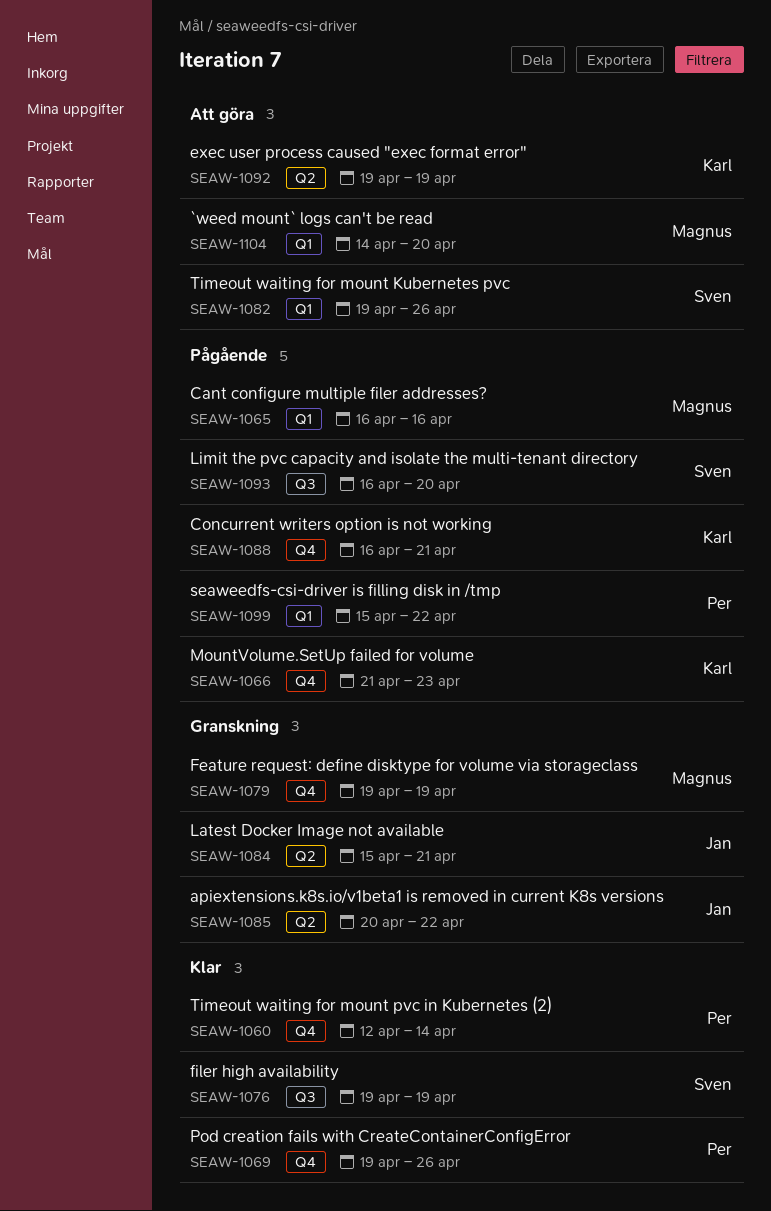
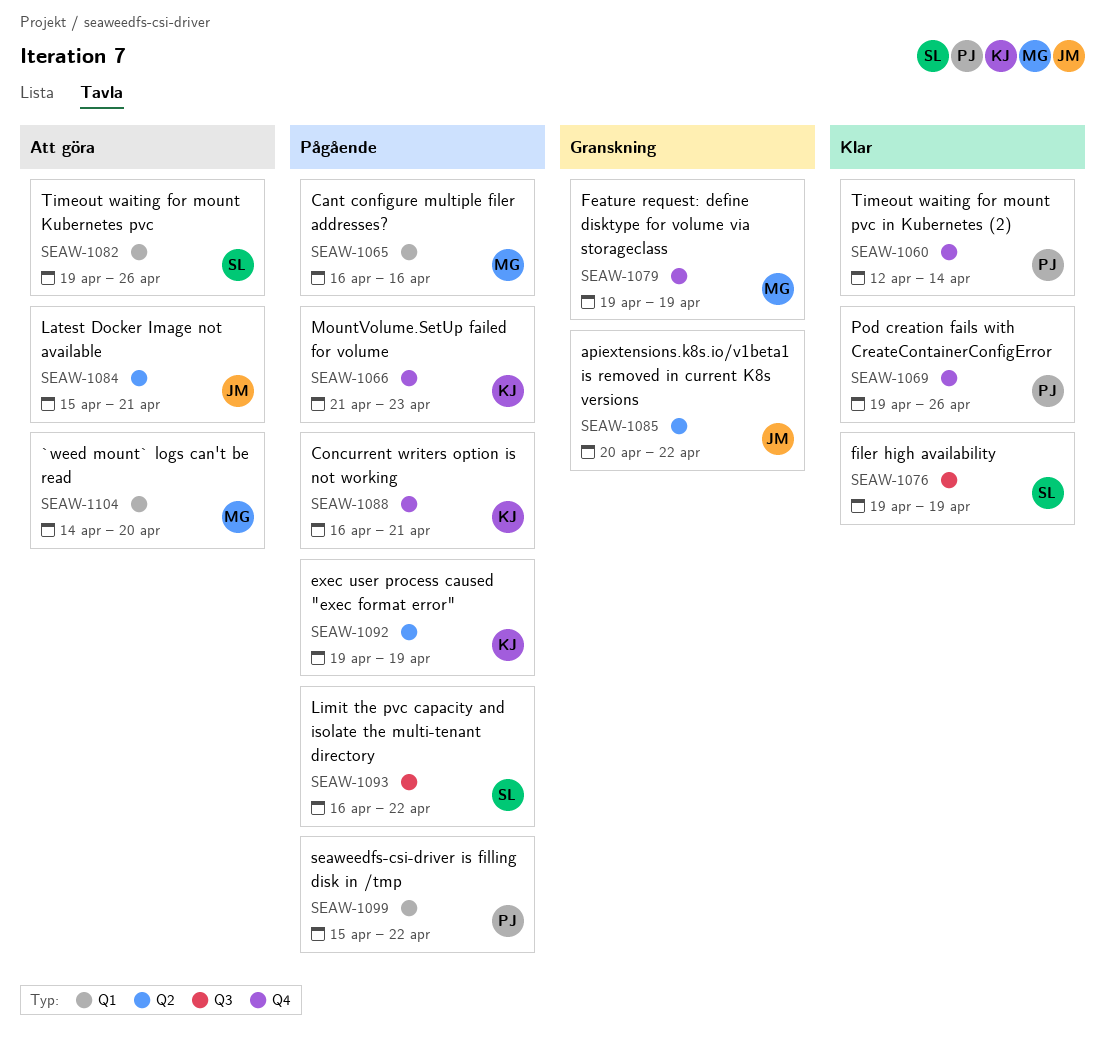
SEAW-1084, status: Granskning -> Att göra
SEAW-1092, status: Att göra -> Pågående
SEAW-1093, due: Apr 20 -> Apr 22

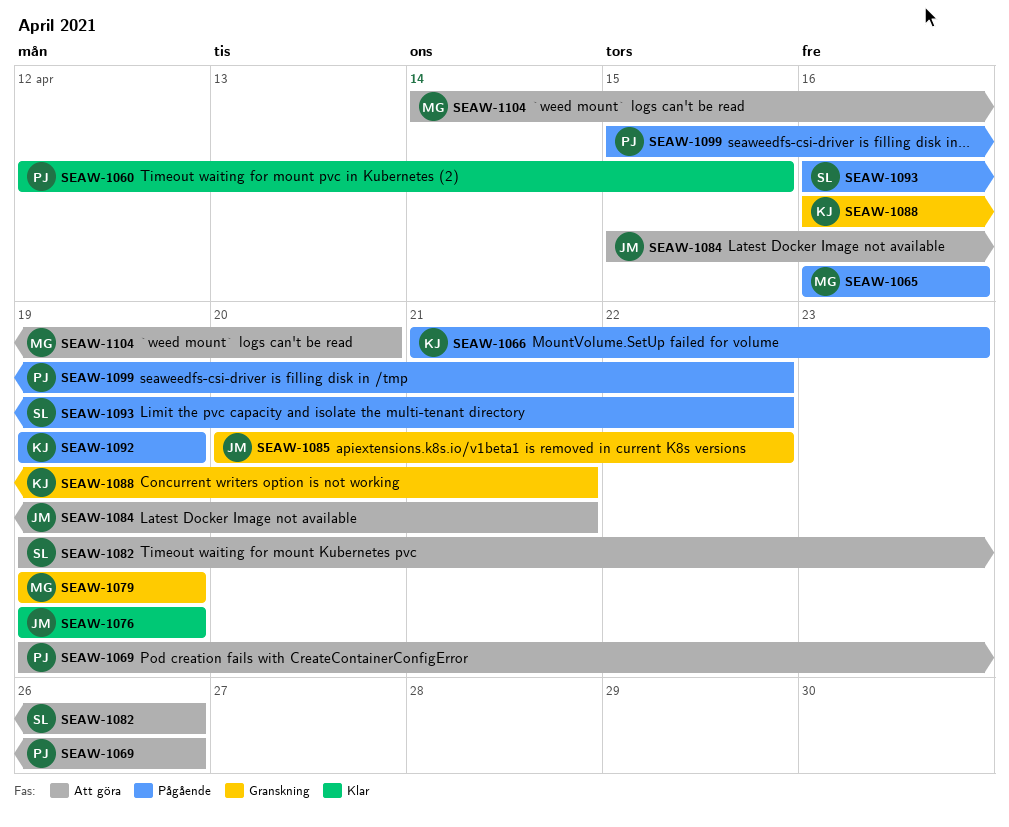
SEAW-1060, due: Apr 14 -> Apr 15
SEAW-1069, status: Klar -> Att göra
SEAW-1076, owner: SL -> JM
SEAW-1088, status: Pågående -> Granskning

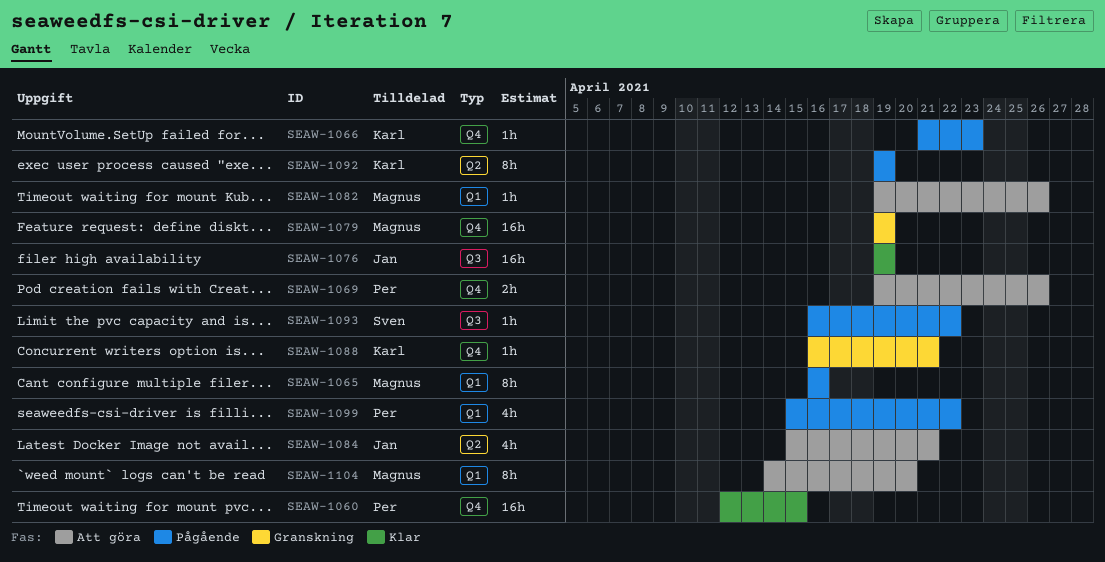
SEAW-1082, owner: Sven -> Magnus
SEAW-1085: present -> none

